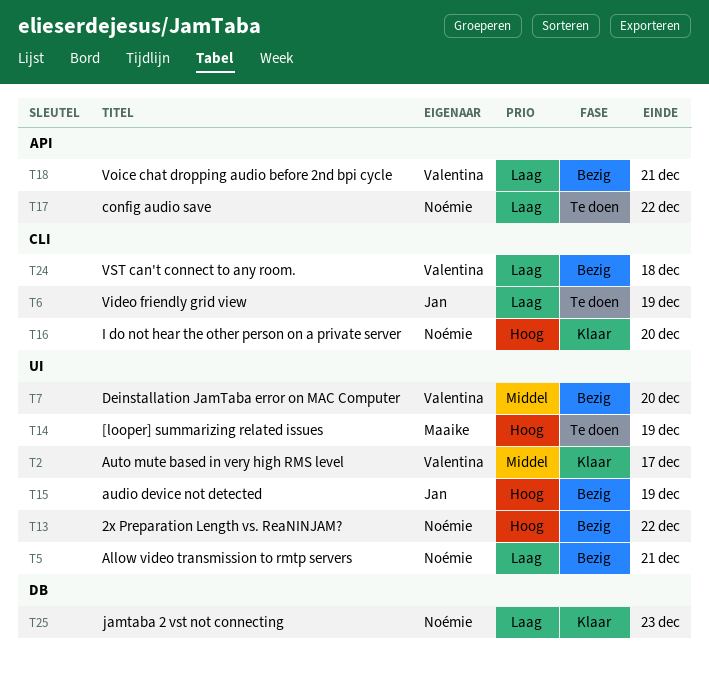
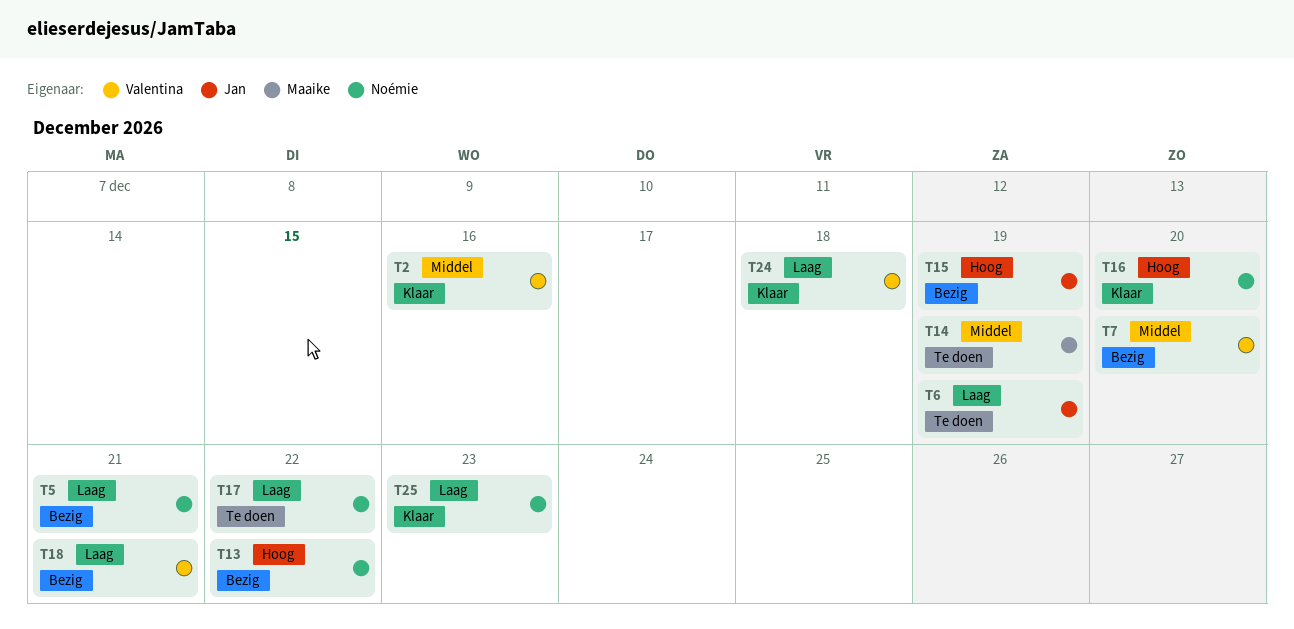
T2, due: Dec 17 -> Dec 16
T14, priority: Hoog -> Middel
T24, status: Bezig -> Klaar

